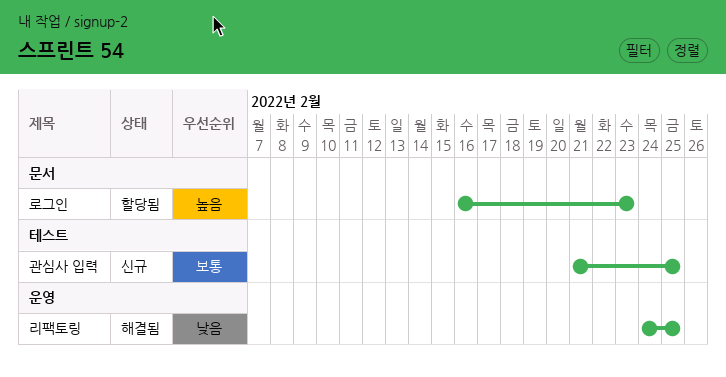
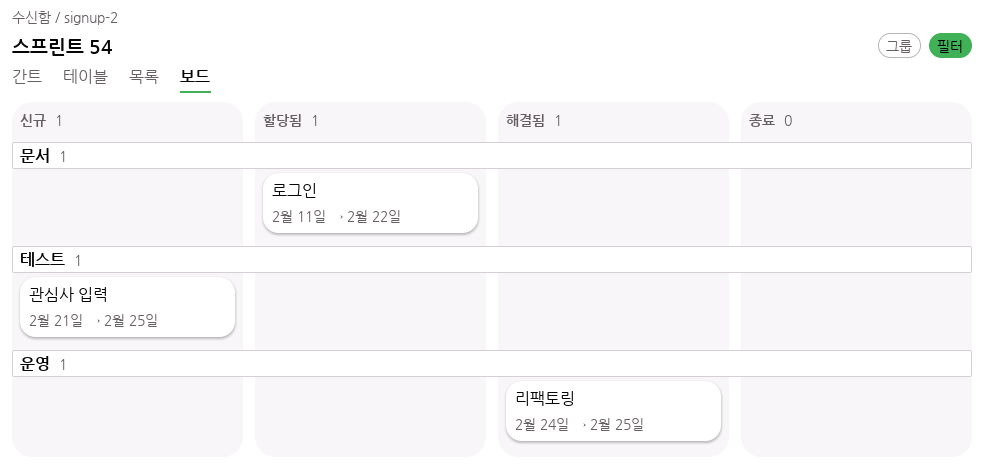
로그인, start: Feb 16 -> Feb 11
로그인, due: Feb 23 -> Feb 22

